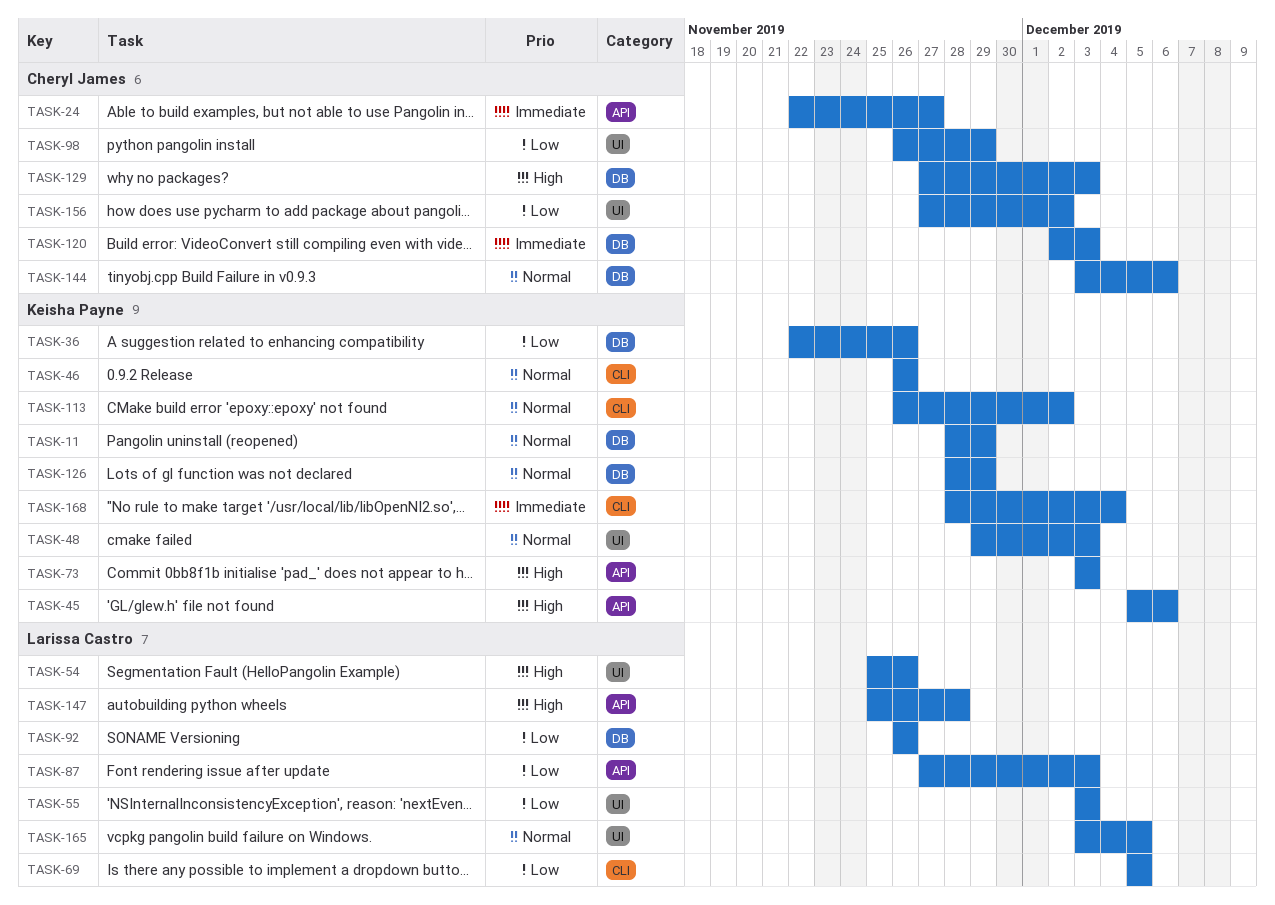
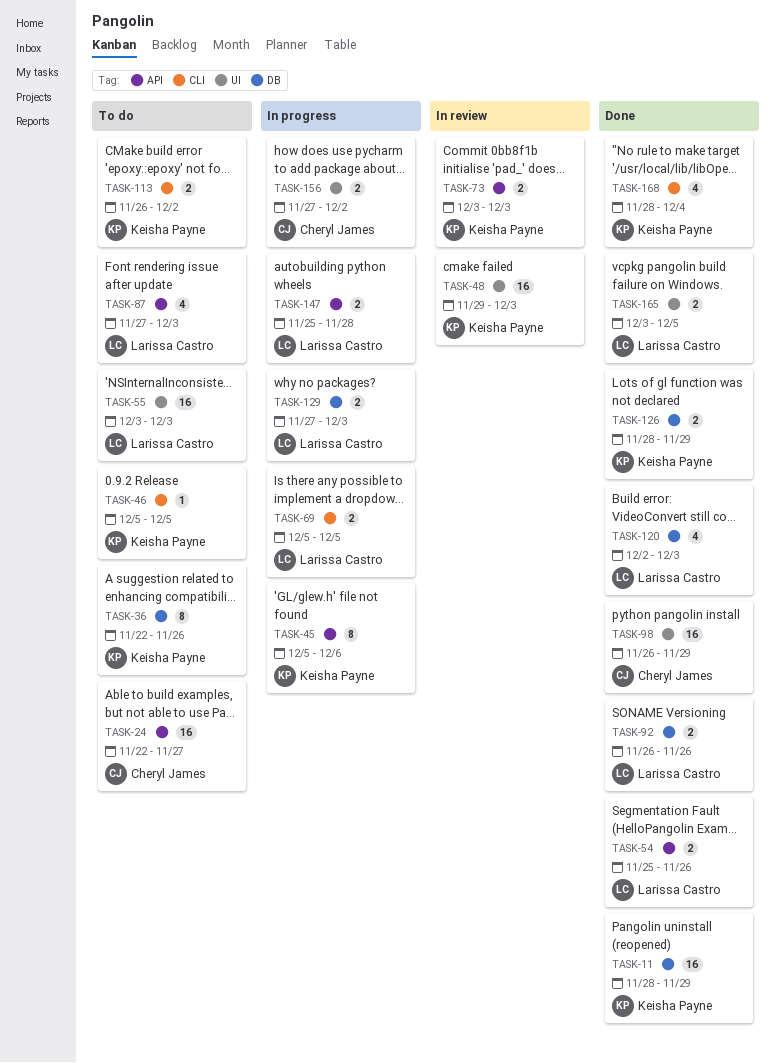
TASK-46, start: Nov 26 -> Dec 5
TASK-46, due: Nov 26 -> Dec 5
TASK-54, label: UI -> API
TASK-120, owner: Cheryl James -> Larissa Castro
TASK-129, owner: Cheryl James -> Larissa Castro
TASK-144: present -> none

